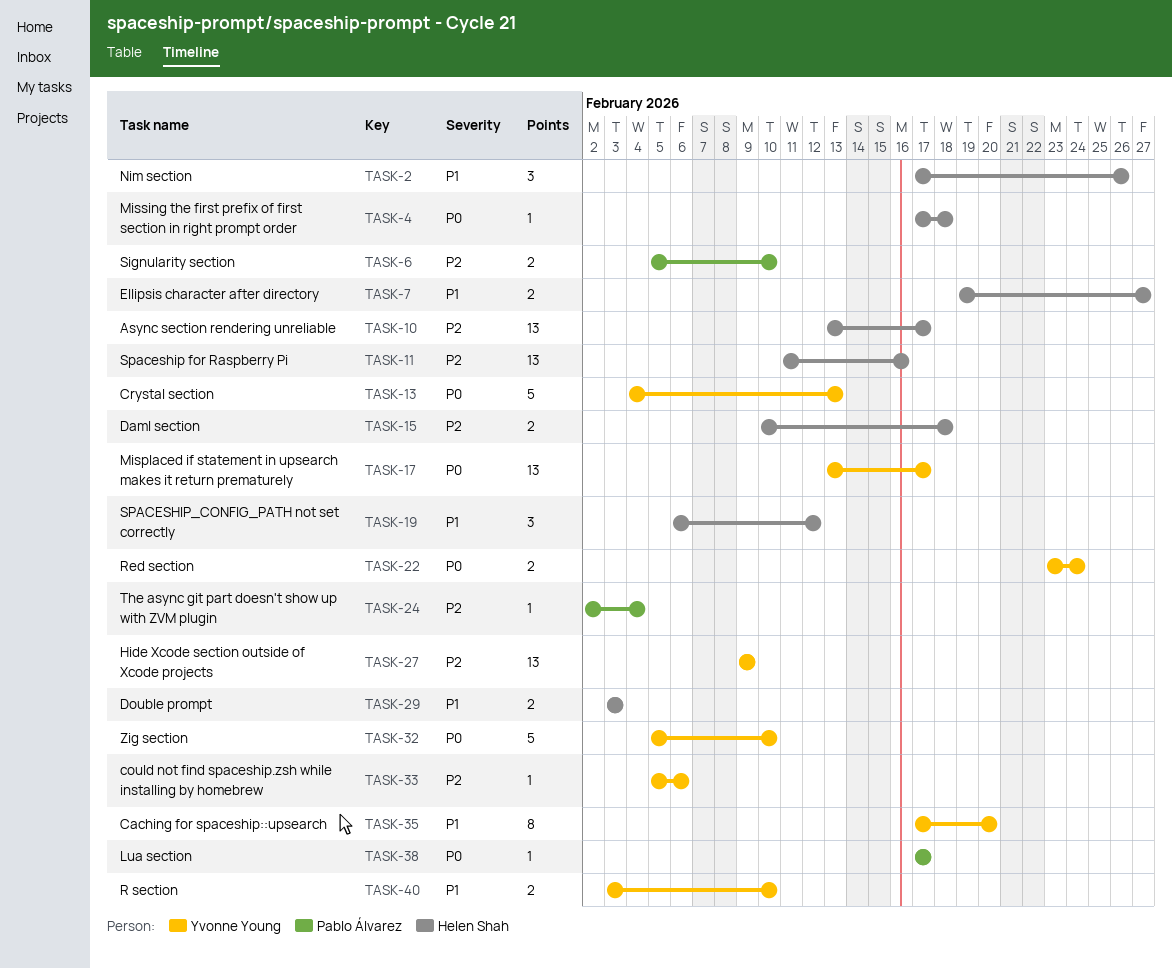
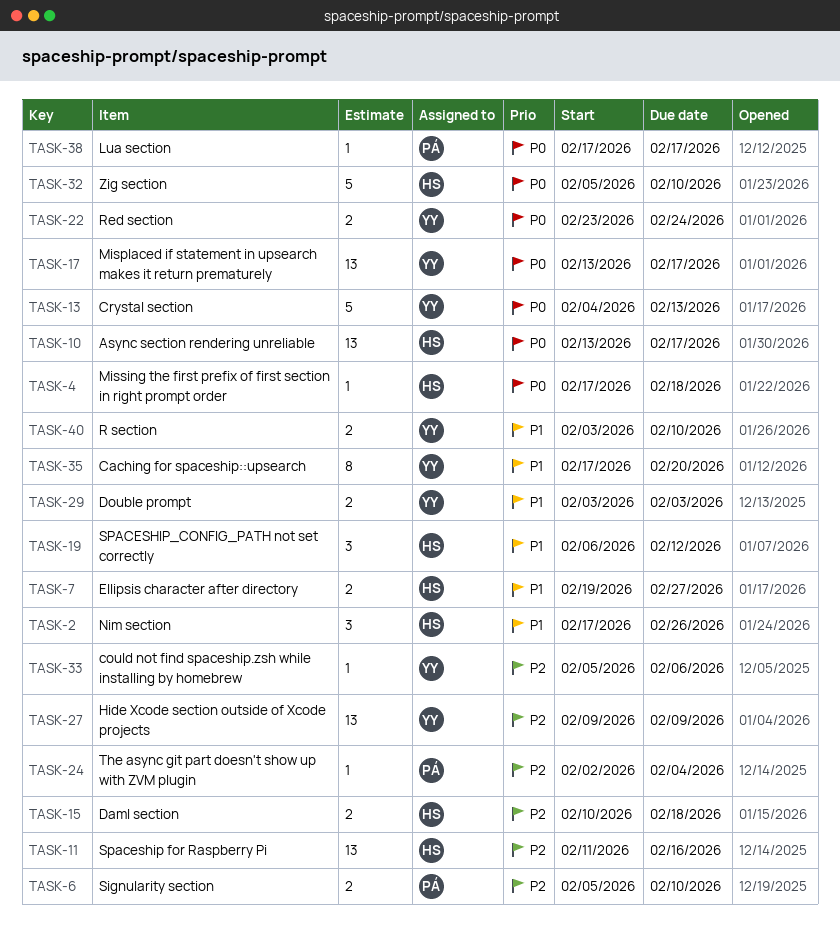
TASK-10, priority: P2 -> P0
TASK-29, owner: Helen Shah -> Yvonne Young
TASK-32, owner: Yvonne Young -> Helen Shah

